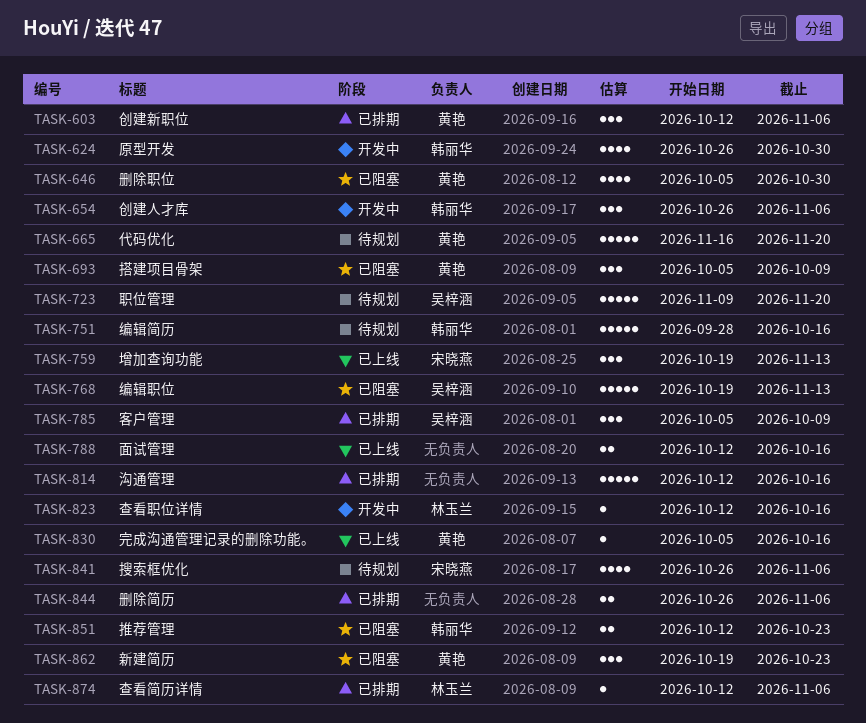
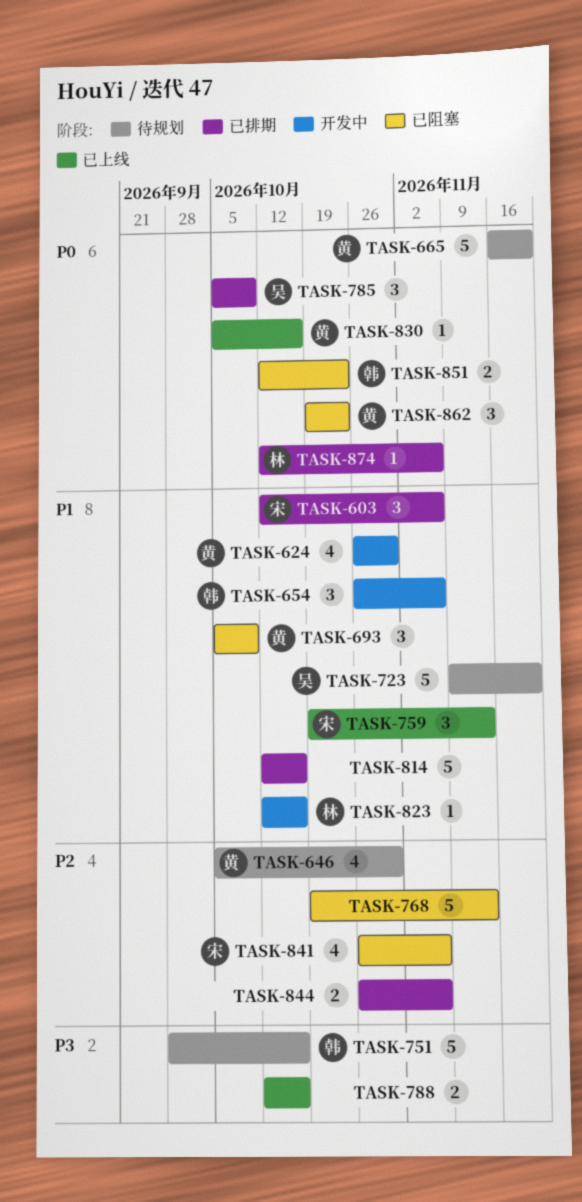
TASK-603, owner: 黄艳 -> 宋晓燕
TASK-624, owner: 韩丽华 -> 黄艳
TASK-646, status: 已阻塞 -> 待规划
TASK-768, owner: 吴梓涵 -> none
TASK-841, status: 待规划 -> 已阻塞

